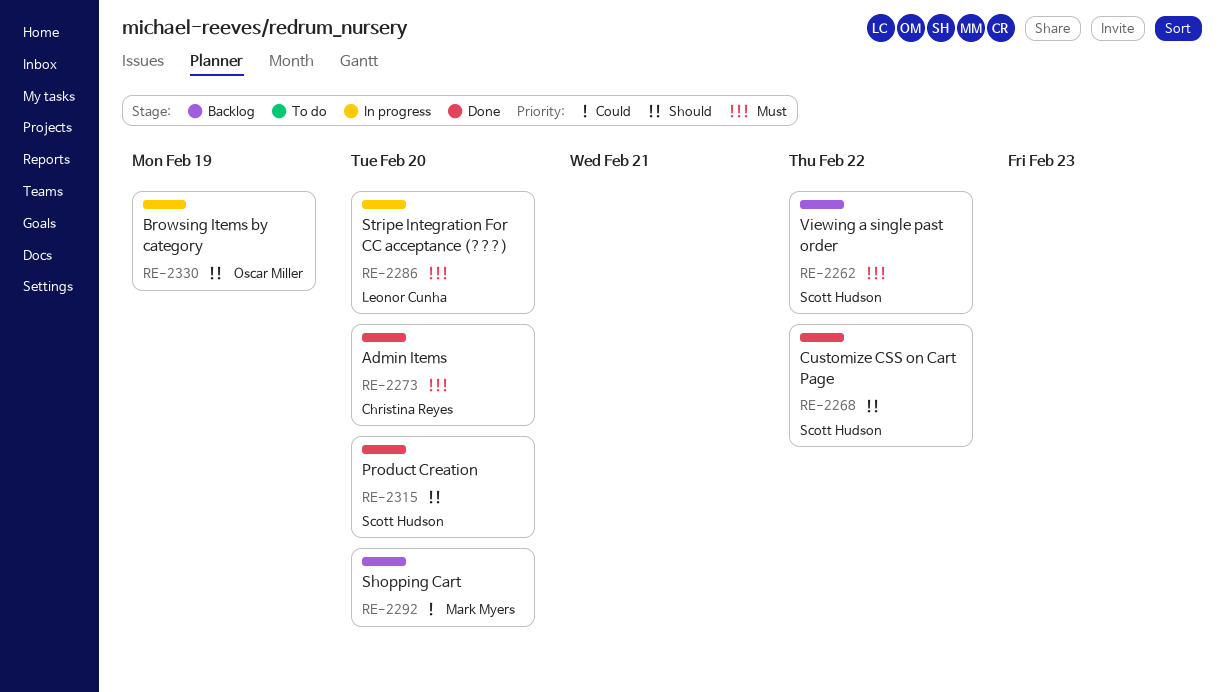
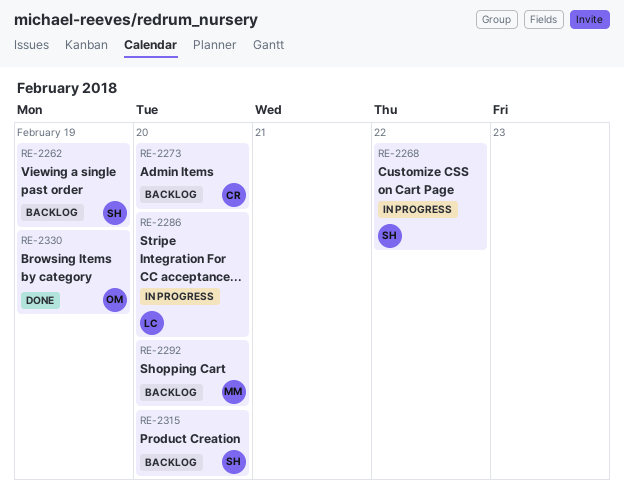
RE-2262, due: Feb 22 -> Feb 19
RE-2268, status: Done -> In progress
RE-2273, status: Done -> Backlog
RE-2315, status: Done -> Backlog
RE-2330, status: In progress -> Done

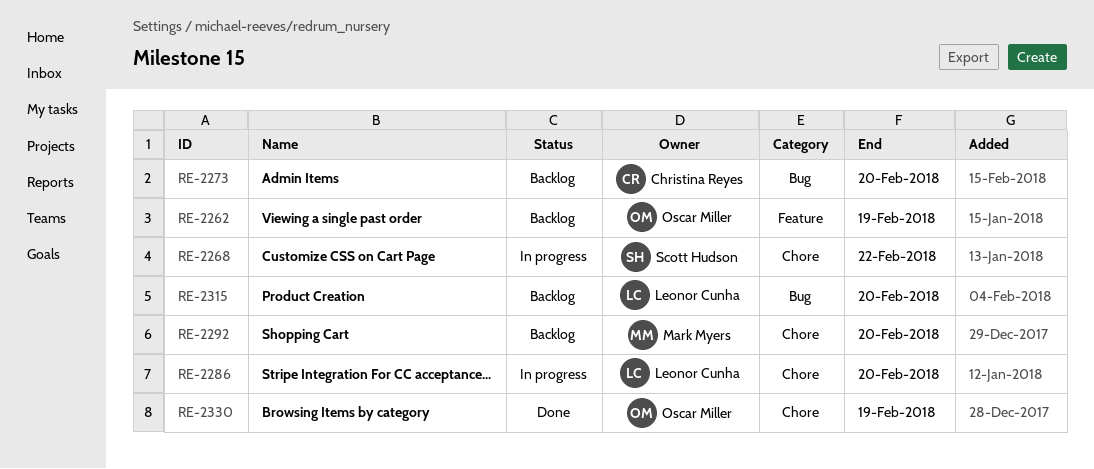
RE-2262, owner: Scott Hudson -> Oscar Miller
RE-2315, owner: Scott Hudson -> Leonor Cunha

